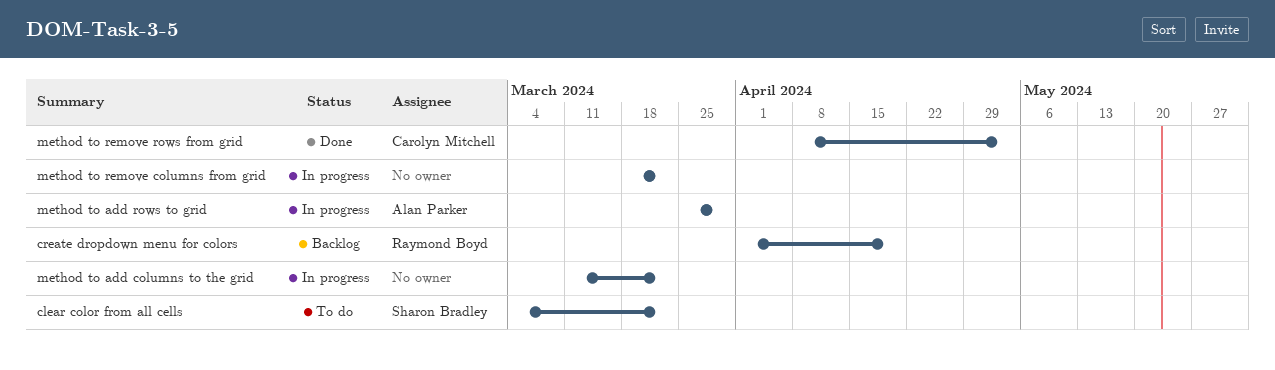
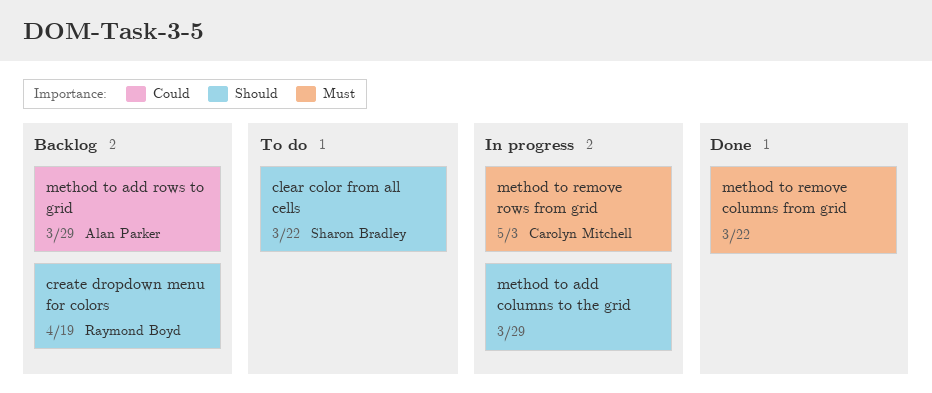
method to add columns to the grid, due: Mar 22 -> Mar 29
method to add rows to grid, status: In progress -> Backlog
method to remove columns from grid, status: In progress -> Done
method to remove rows from grid, status: Done -> In progress

